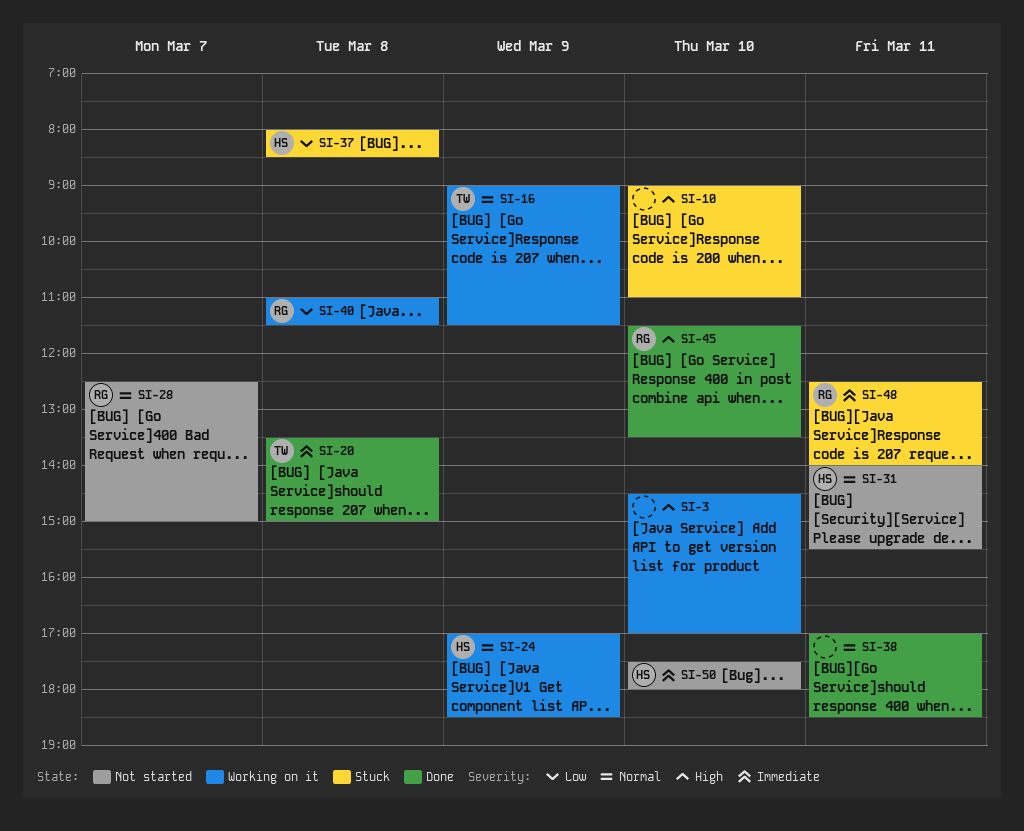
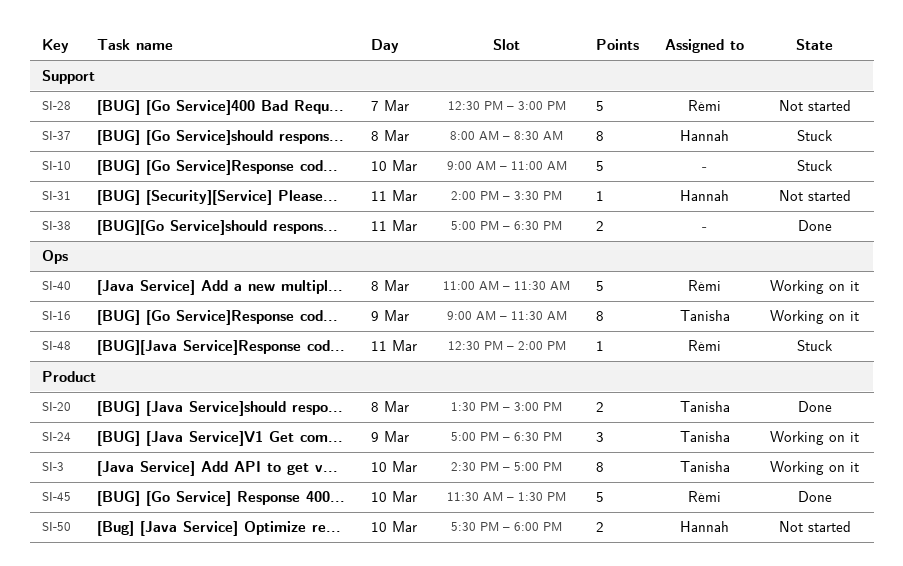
SI-3, owner: none -> Tanisha
SI-24, owner: Hannah -> Tanisha

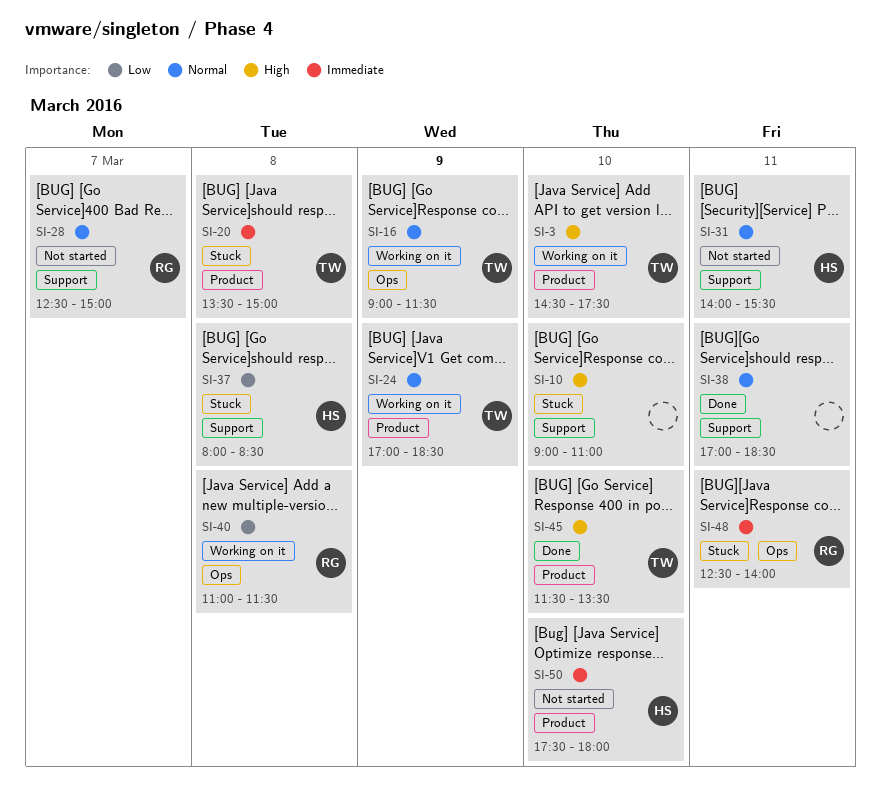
SI-3, ends: 17:00 -> 17:30
SI-20, status: Done -> Stuck
SI-45, owner: Rémi -> Tanisha

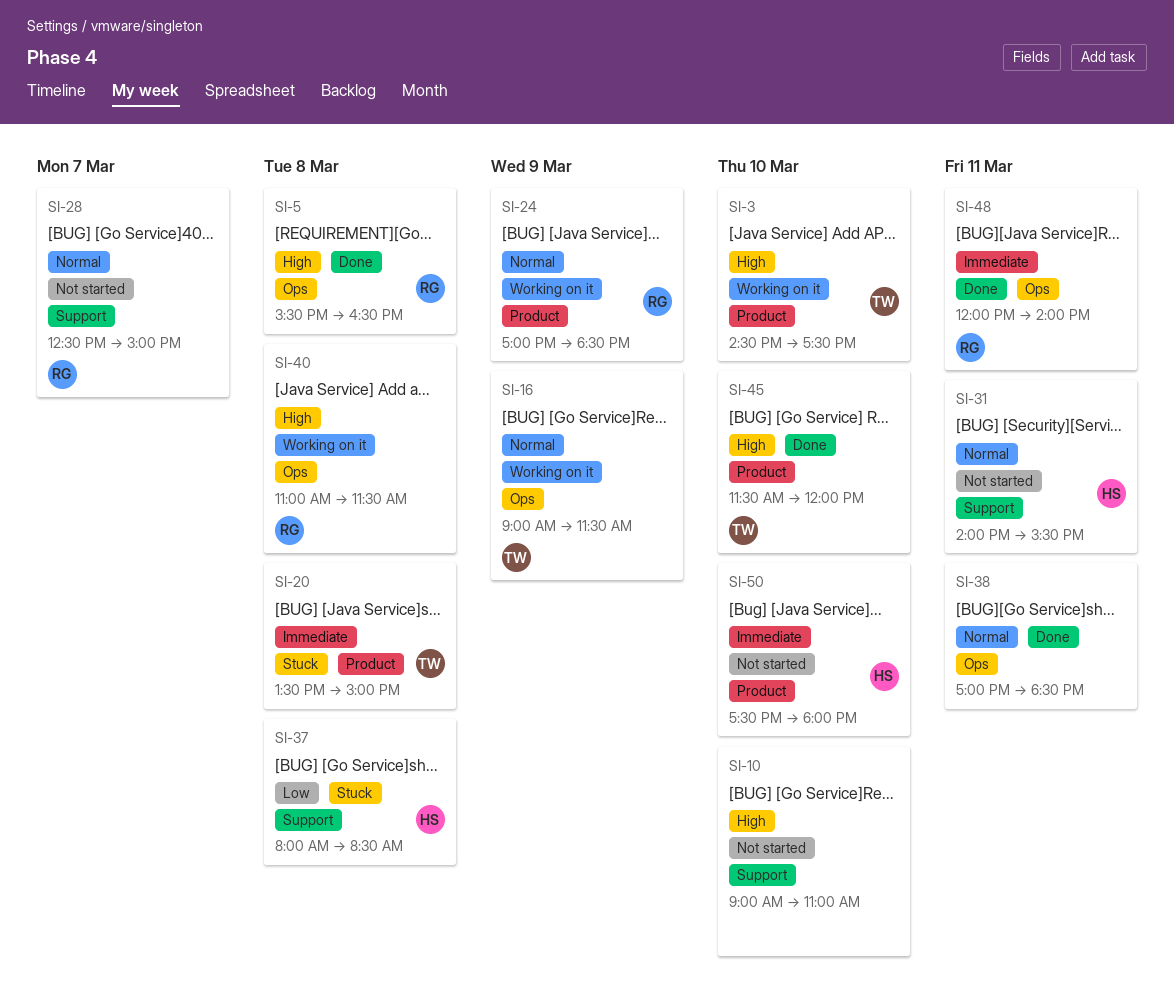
SI-5: none -> present
SI-10, status: Stuck -> Not started
SI-24, owner: TW -> RG
SI-38, label: Support -> Ops
SI-40, priority: Low -> High
SI-45, ends: 13:30 -> 12:00
SI-48, status: Stuck -> Done
SI-48, begins: 12:30 -> 12:00

